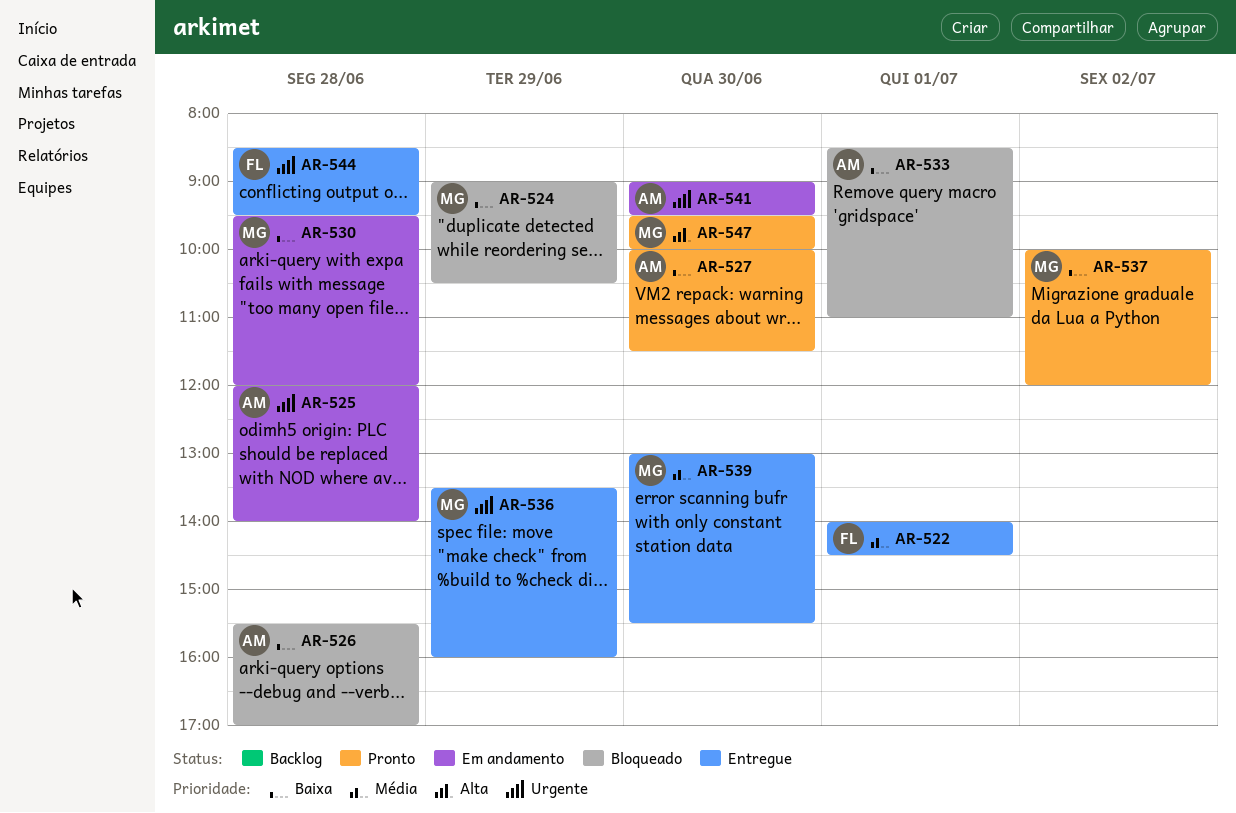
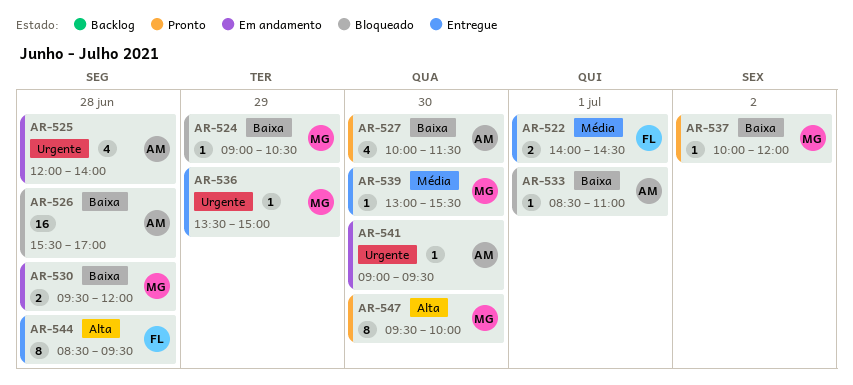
AR-536, ends: 16:00 -> 15:00
AR-544, priority: Urgente -> Alta

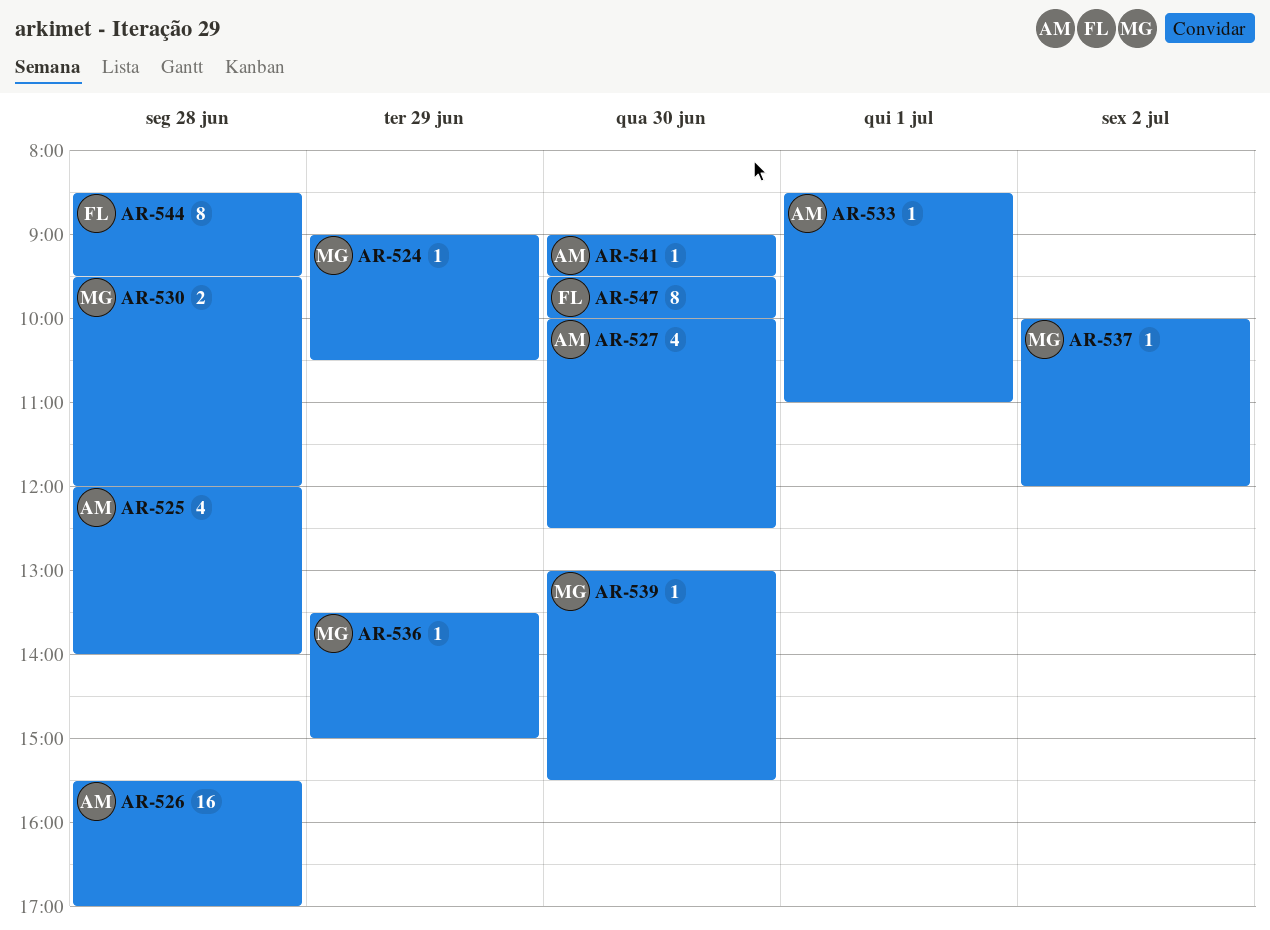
AR-522: present -> none
AR-527, ends: 11:30 -> 12:30
AR-547, owner: MG -> FL

